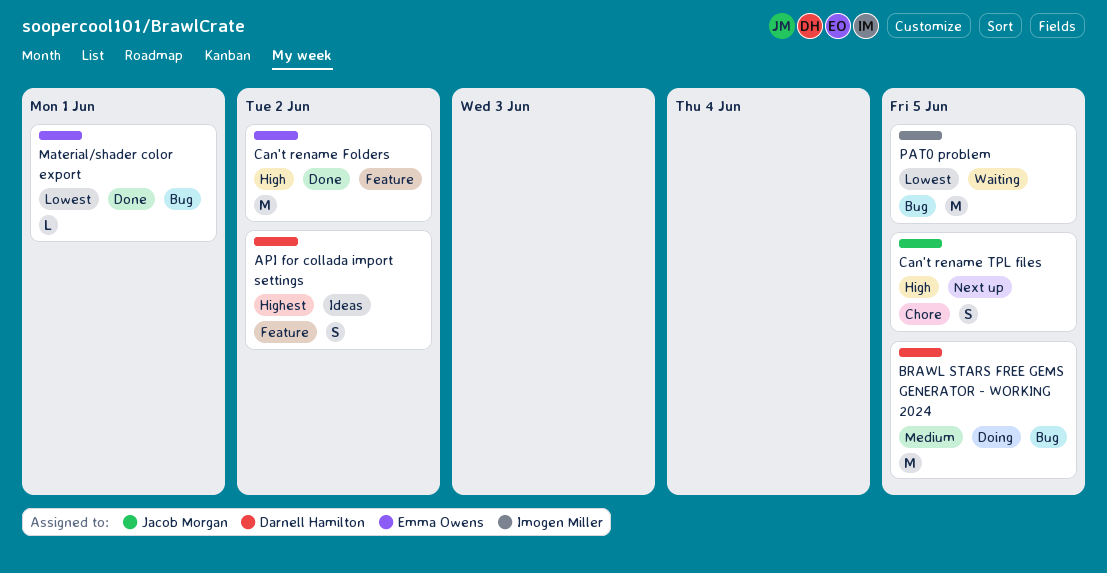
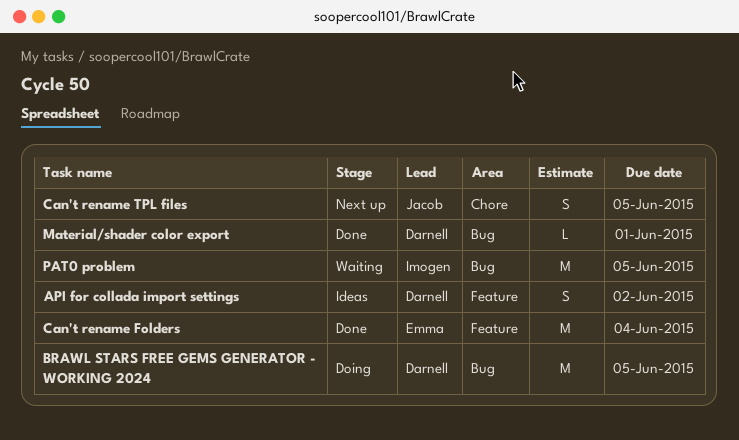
Can't rename Folders, due: Jun 2 -> Jun 4
Material/shader color export, owner: Emma Owens -> Darnell Hamilton

